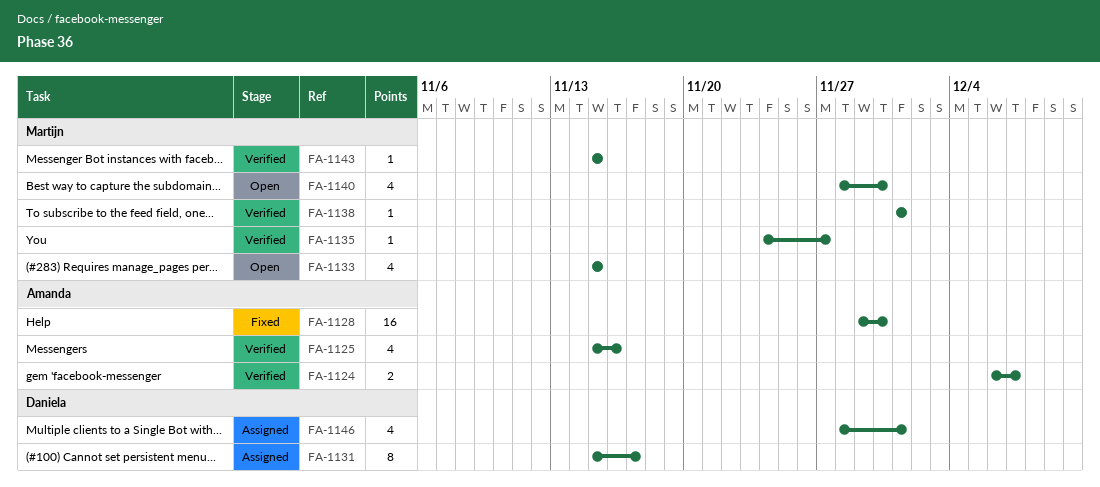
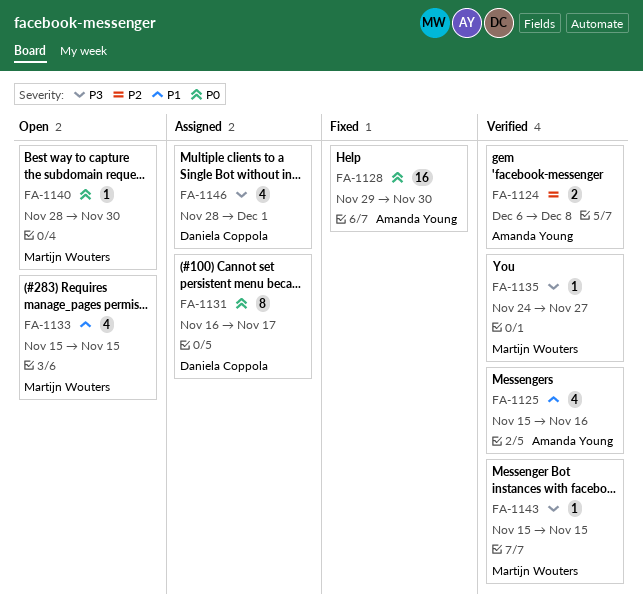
FA-1124, due: Dec 7 -> Dec 8
FA-1131, start: Nov 15 -> Nov 16
FA-1138: present -> none
FA-1140, estimate: 4 -> 1

